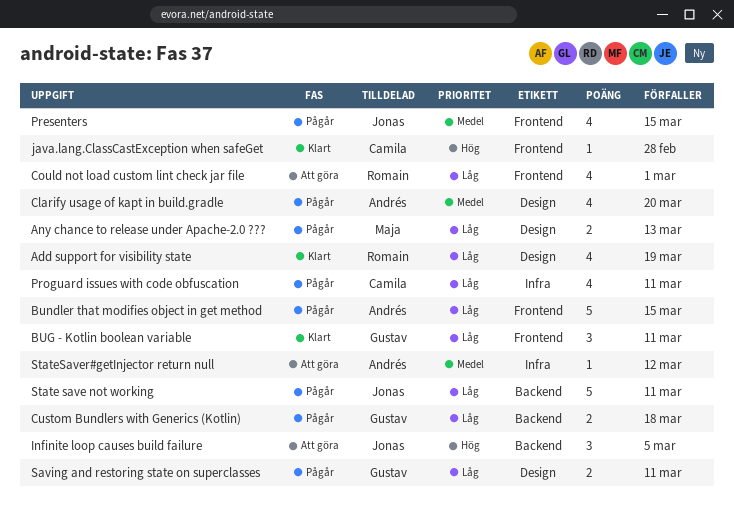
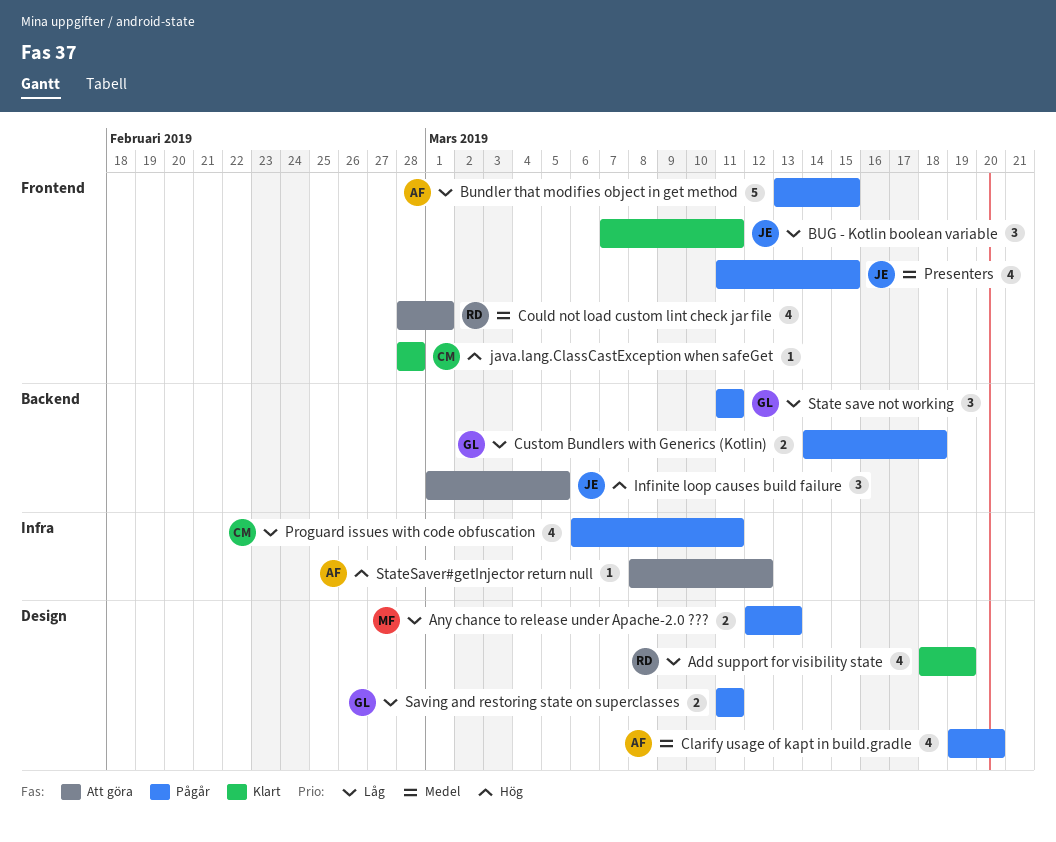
BUG - Kotlin boolean variable, owner: Gustav -> Jonas
Could not load custom lint check jar file, priority: Låg -> Medel
State save not working, owner: Jonas -> Gustav
State save not working, estimate: 5 -> 3
StateSaver#getInjector return null, priority: Medel -> Hög

